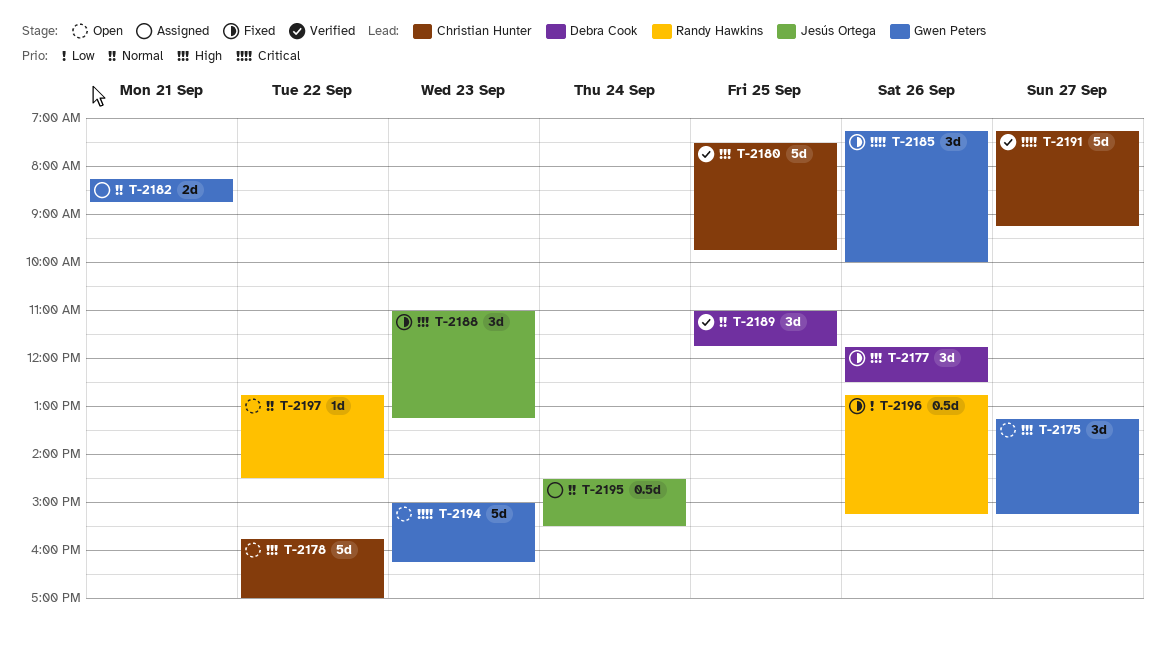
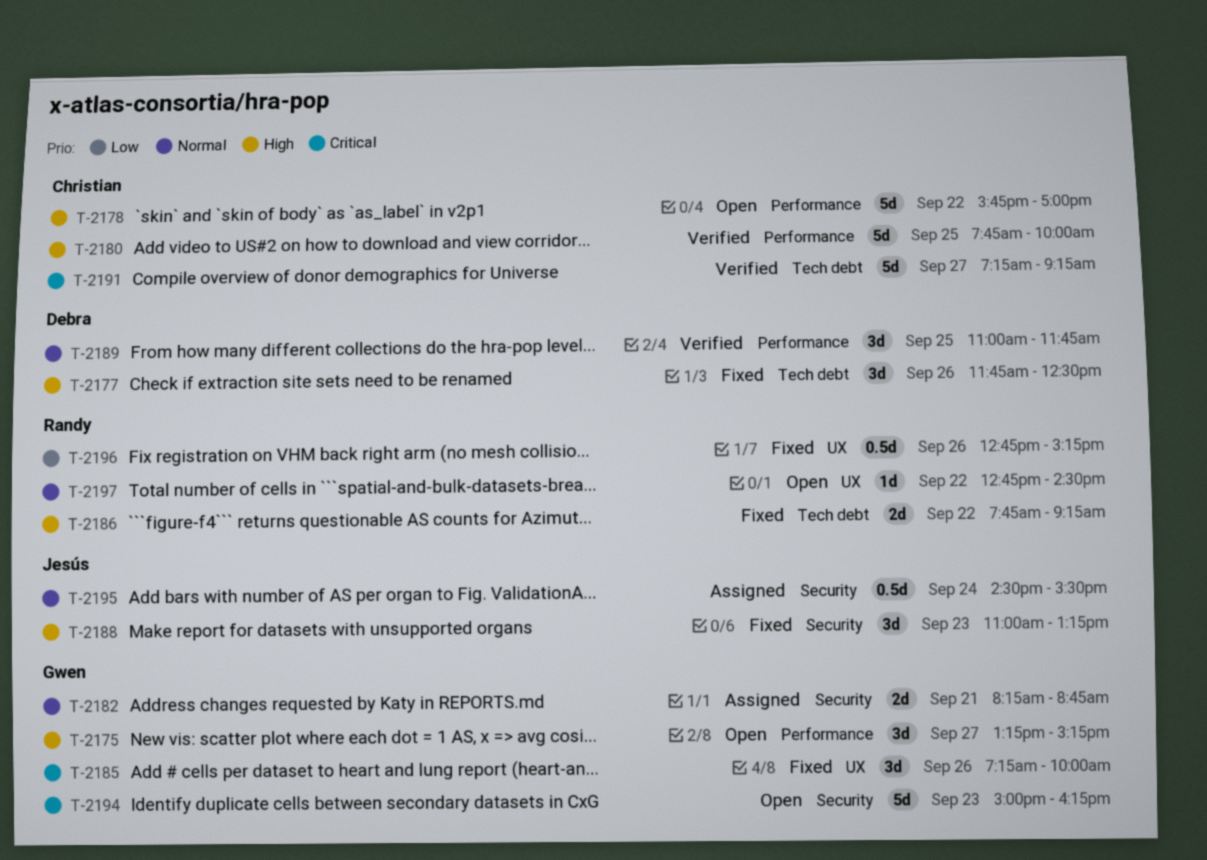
T-2180, begins: 07:30 -> 07:45
T-2180, ends: 09:45 -> 10:00
T-2186: none -> present

